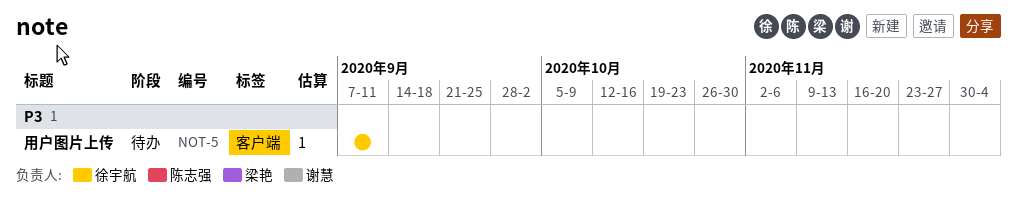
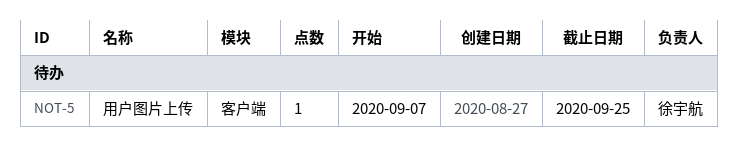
NOT-5, due: Sep 11 -> Sep 25

